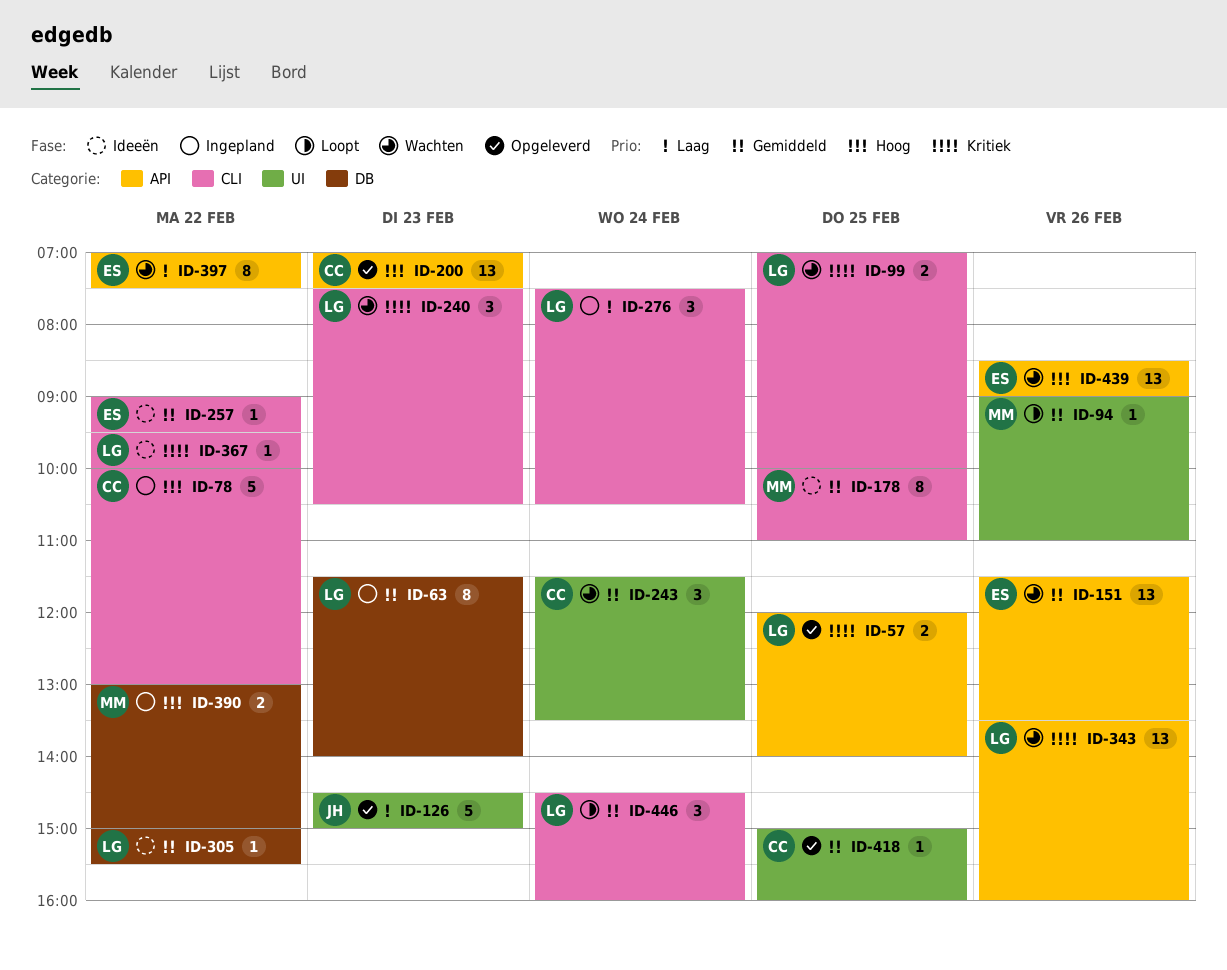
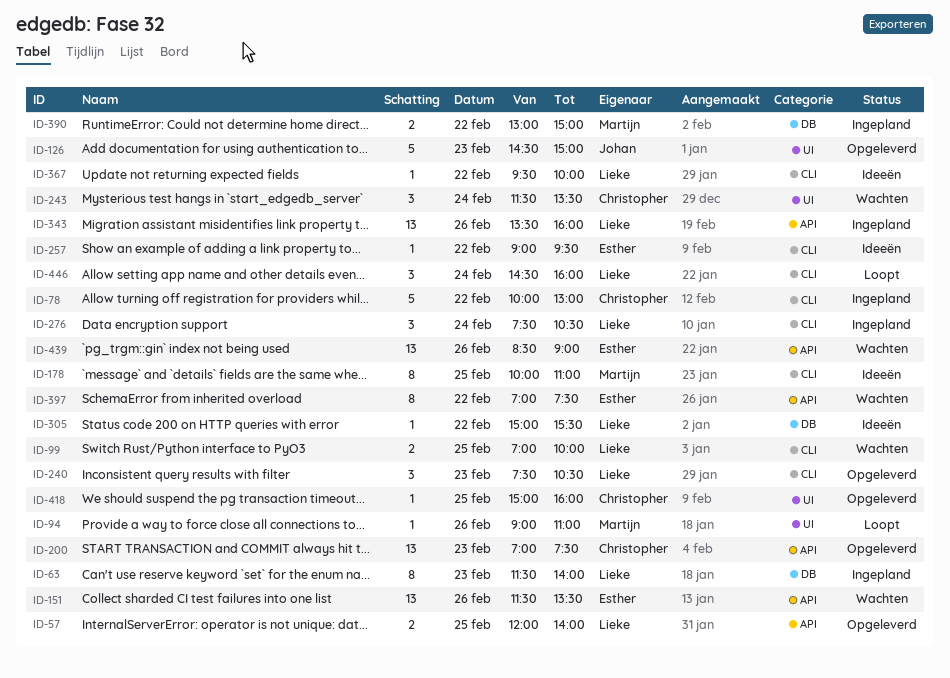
ID-240, status: Wachten -> Opgeleverd
ID-343, status: Wachten -> Ingepland

